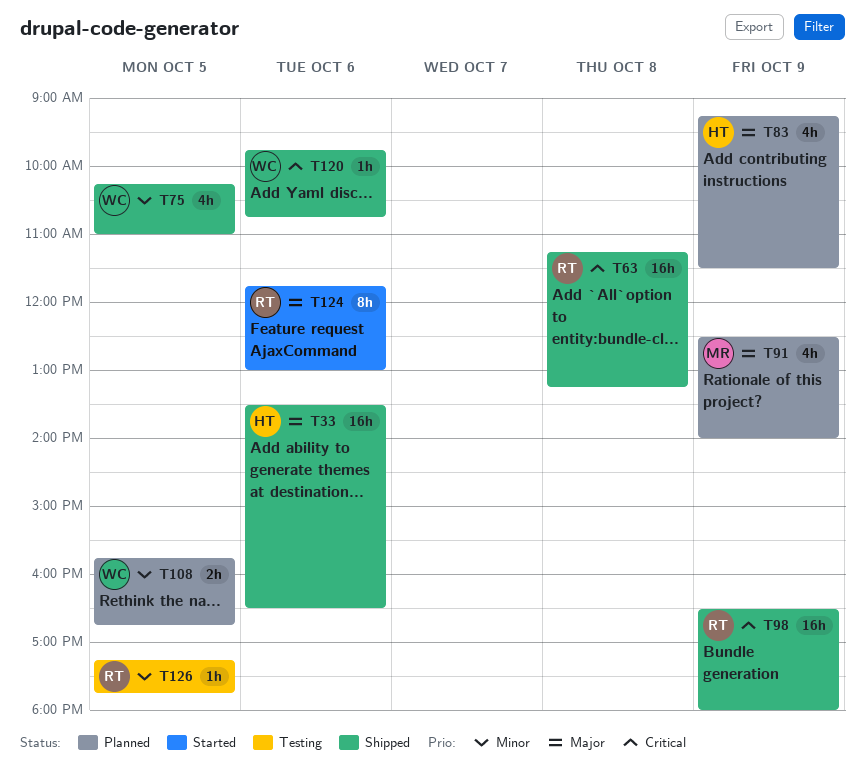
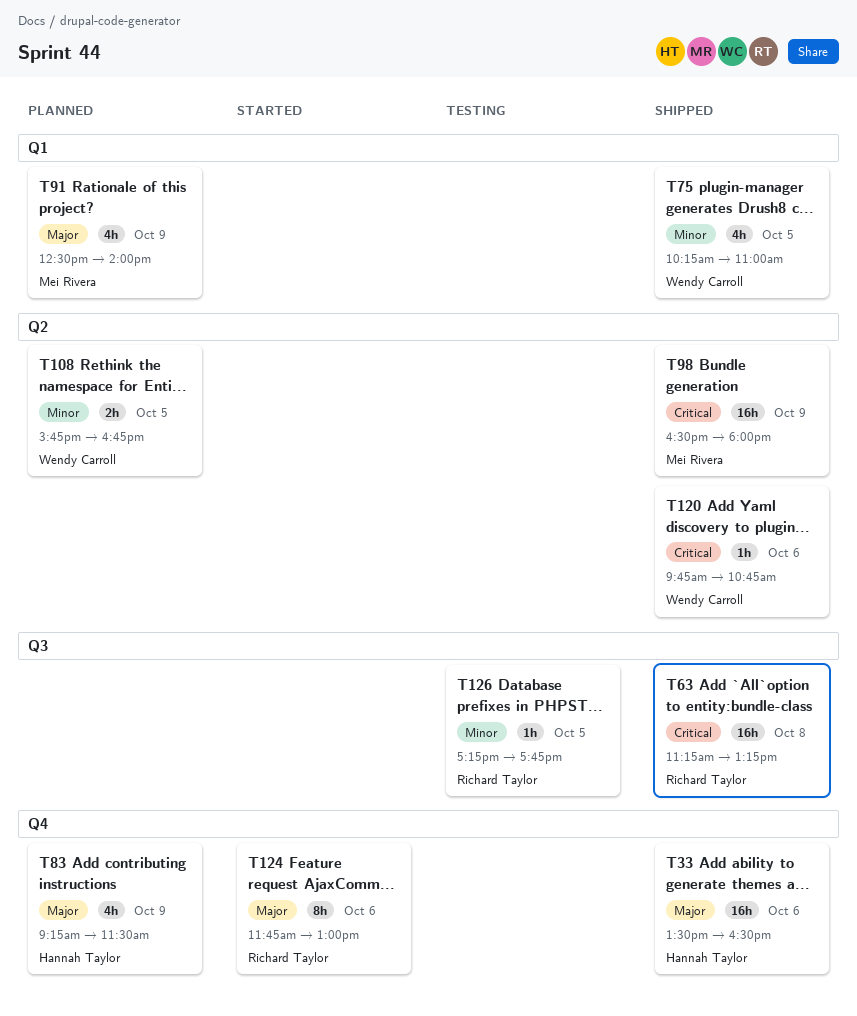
T98, owner: Richard Taylor -> Mei Rivera

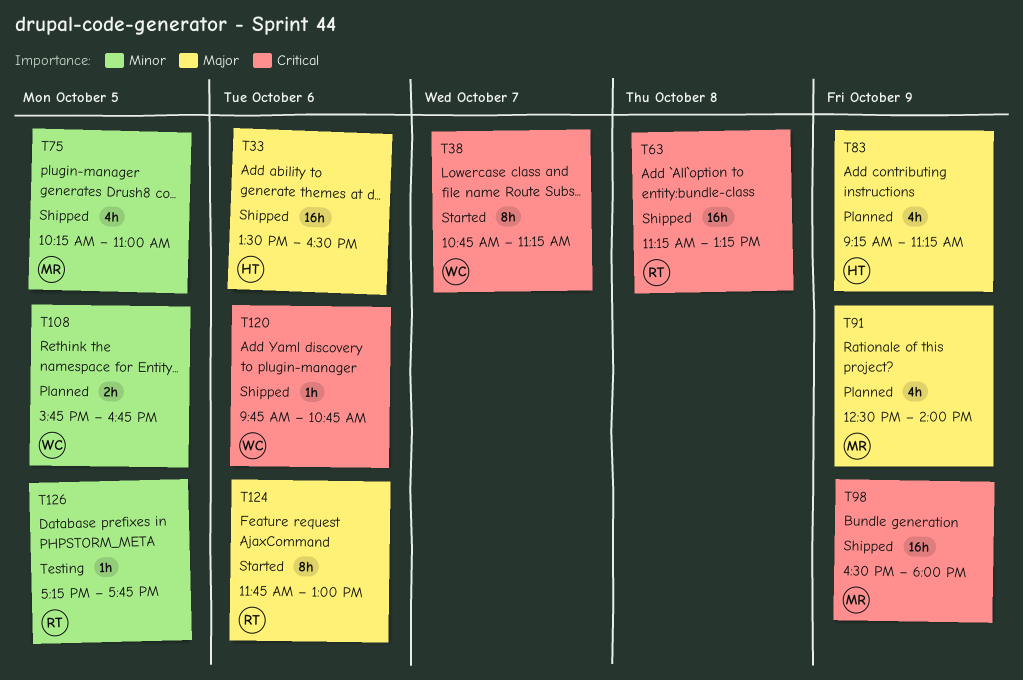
T38: none -> present
T75, owner: Wendy Carroll -> Mei Rivera
T83, ends: 11:30 -> 11:15

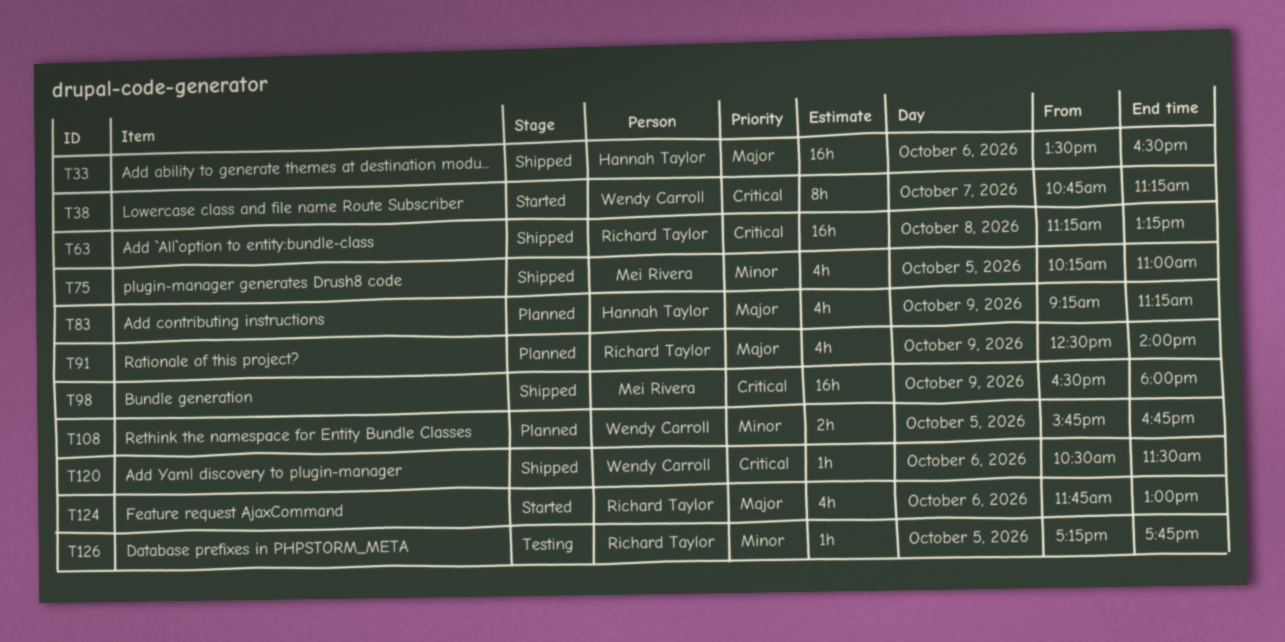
T91, owner: Mei Rivera -> Richard Taylor
T120, begins: 09:45 -> 10:30
T120, ends: 10:45 -> 11:30
T124, estimate: 8h -> 4h

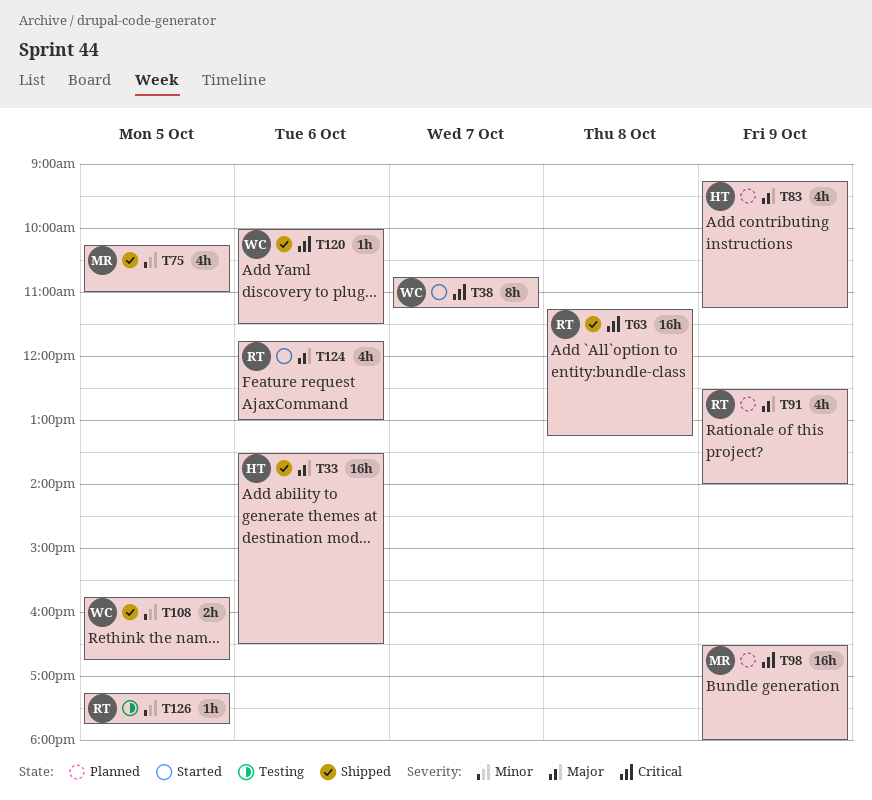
T98, status: Shipped -> Planned
T108, status: Planned -> Shipped
T120, begins: 10:30 -> 10:00

